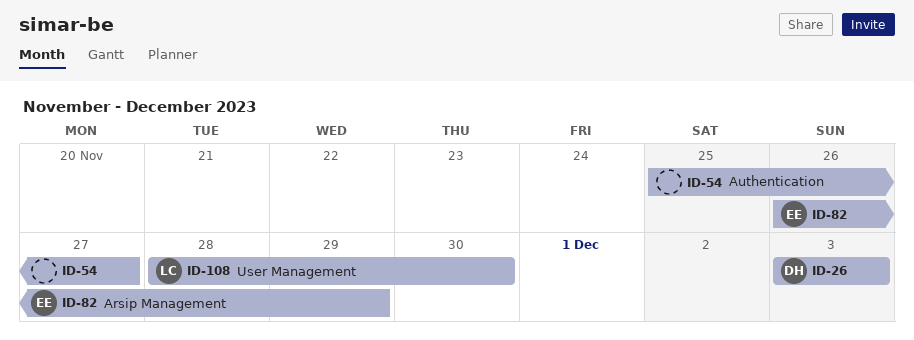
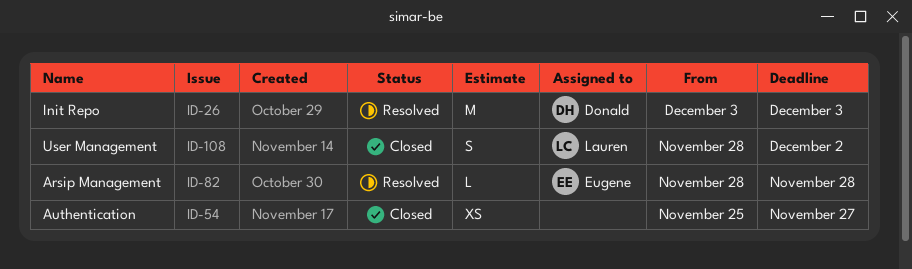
ID-82, start: Nov 26 -> Nov 28
ID-82, due: Nov 29 -> Nov 28
ID-108, due: Nov 30 -> Dec 2

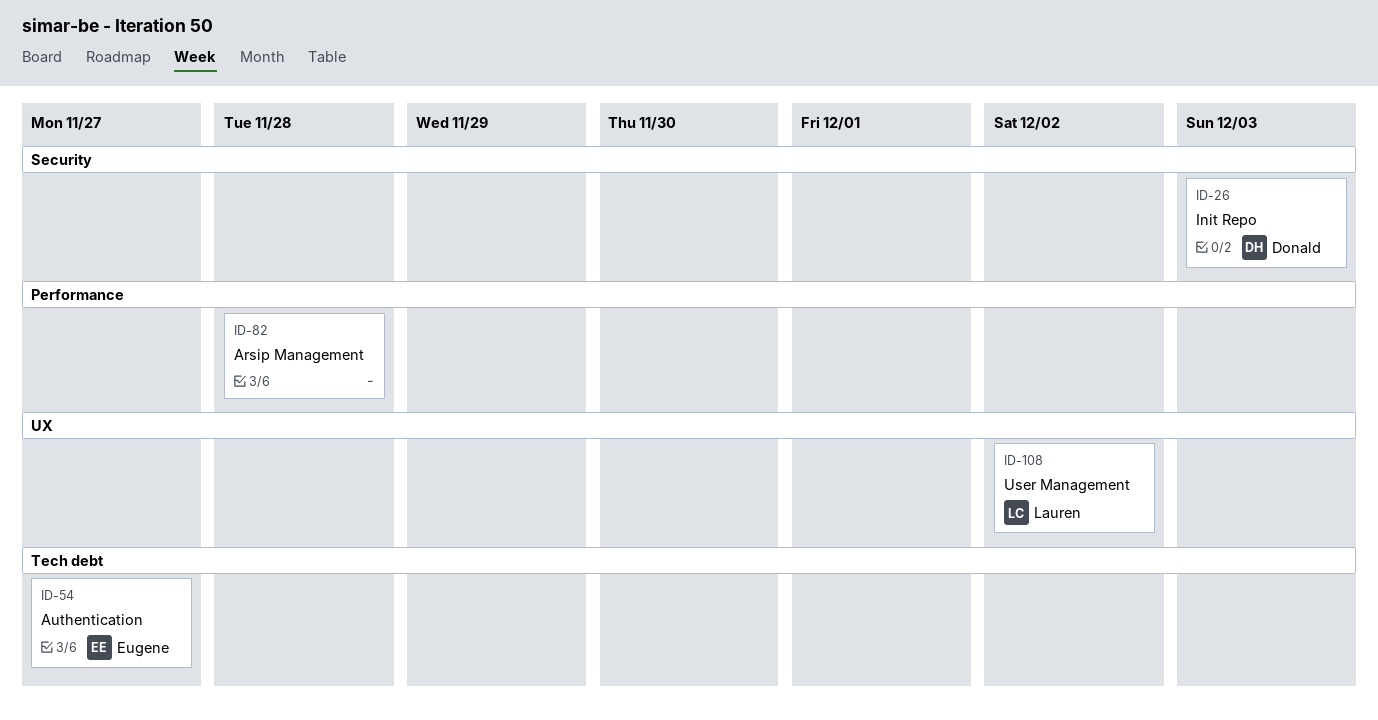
ID-54, owner: none -> Eugene
ID-82, owner: Eugene -> none

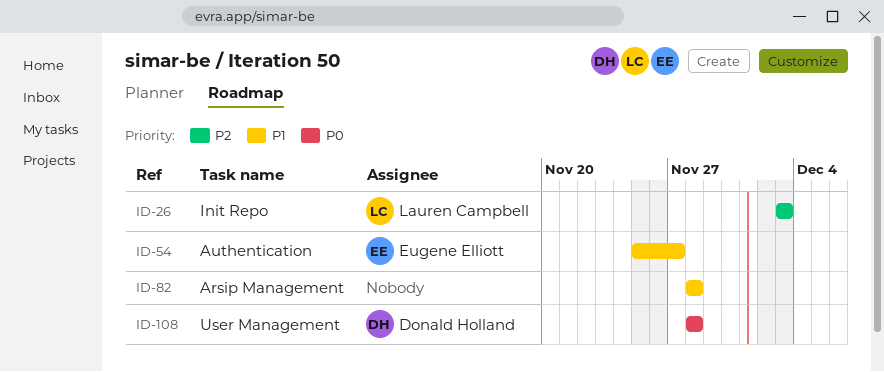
ID-26, owner: Donald Holland -> Lauren Campbell
ID-108, owner: Lauren Campbell -> Donald Holland
ID-108, due: Dec 2 -> Nov 28

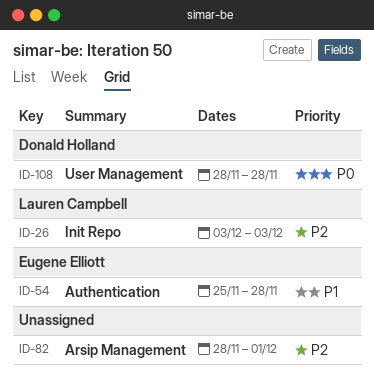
ID-54, due: Nov 27 -> Nov 28
ID-82, priority: P1 -> P2
ID-82, due: Nov 28 -> Dec 1

